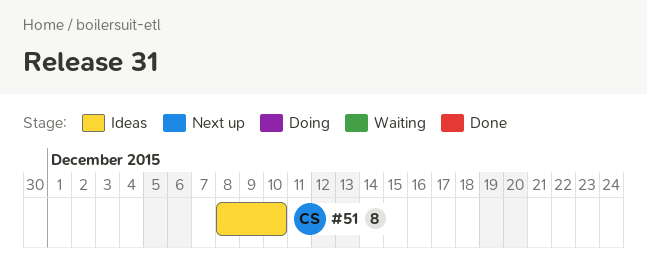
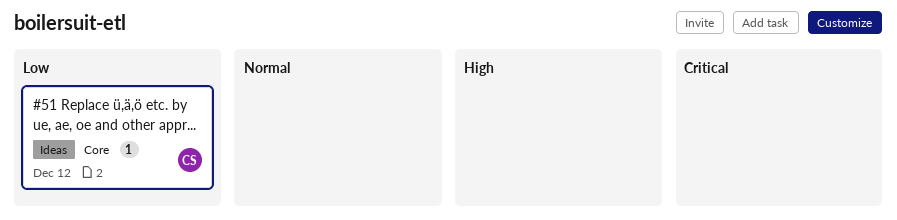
#51, estimate: 8 -> 1
#51, due: Dec 10 -> Dec 12

